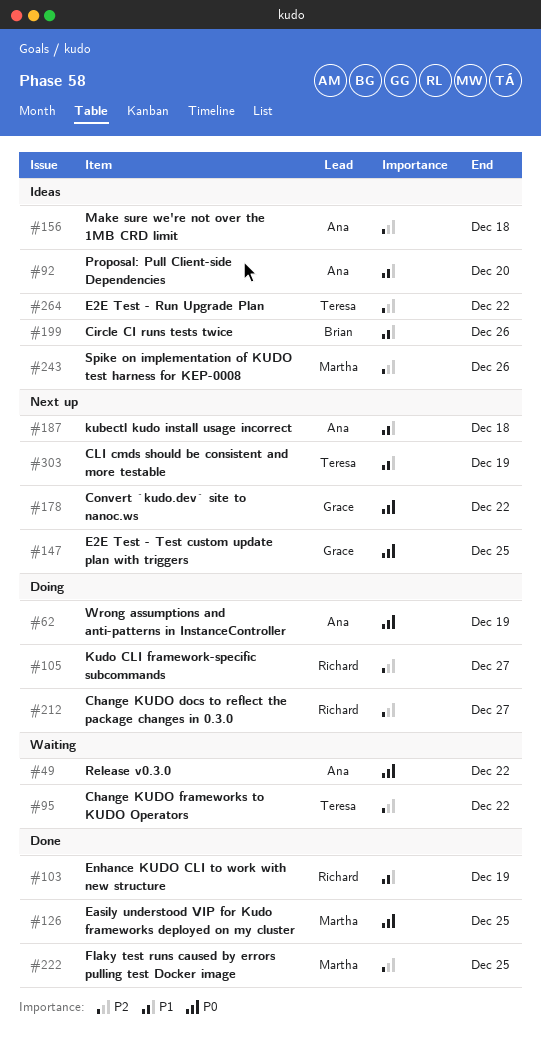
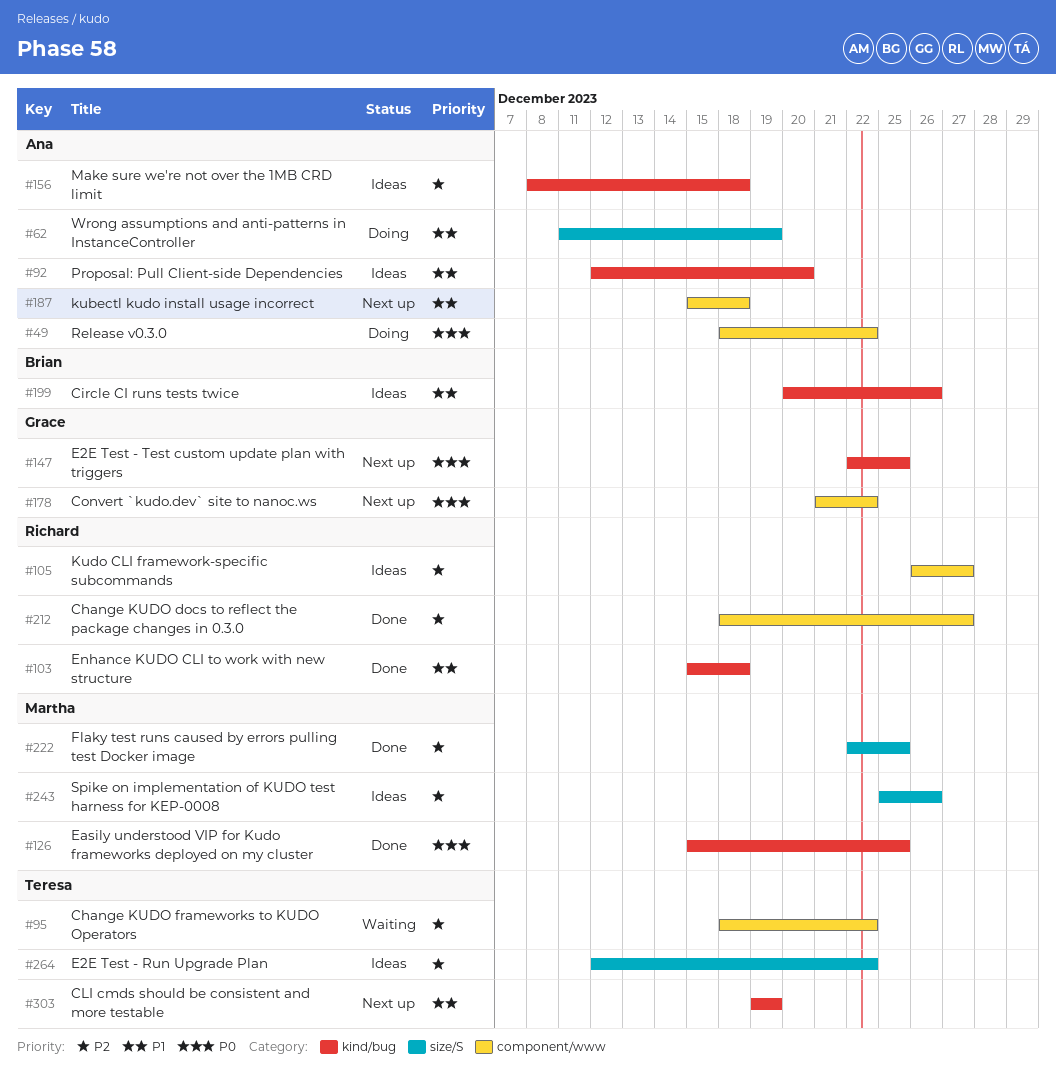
#49, status: Waiting -> Doing
#62, priority: P0 -> P1
#103, due: Dec 19 -> Dec 18
#105, status: Doing -> Ideas
#212, status: Doing -> Done

